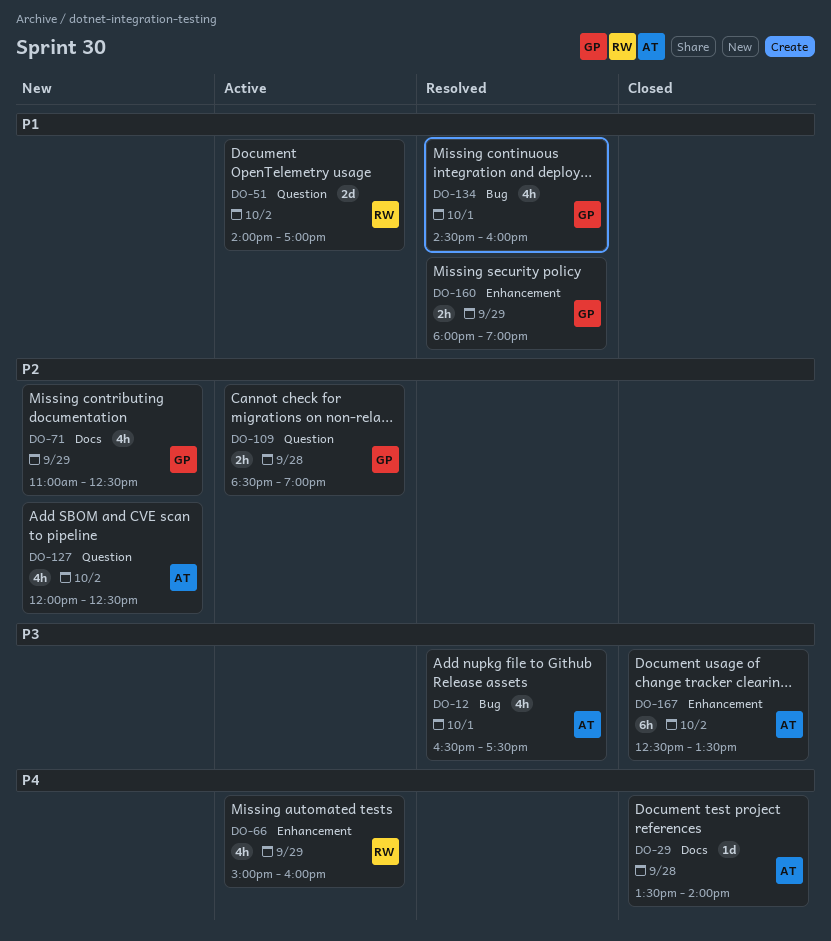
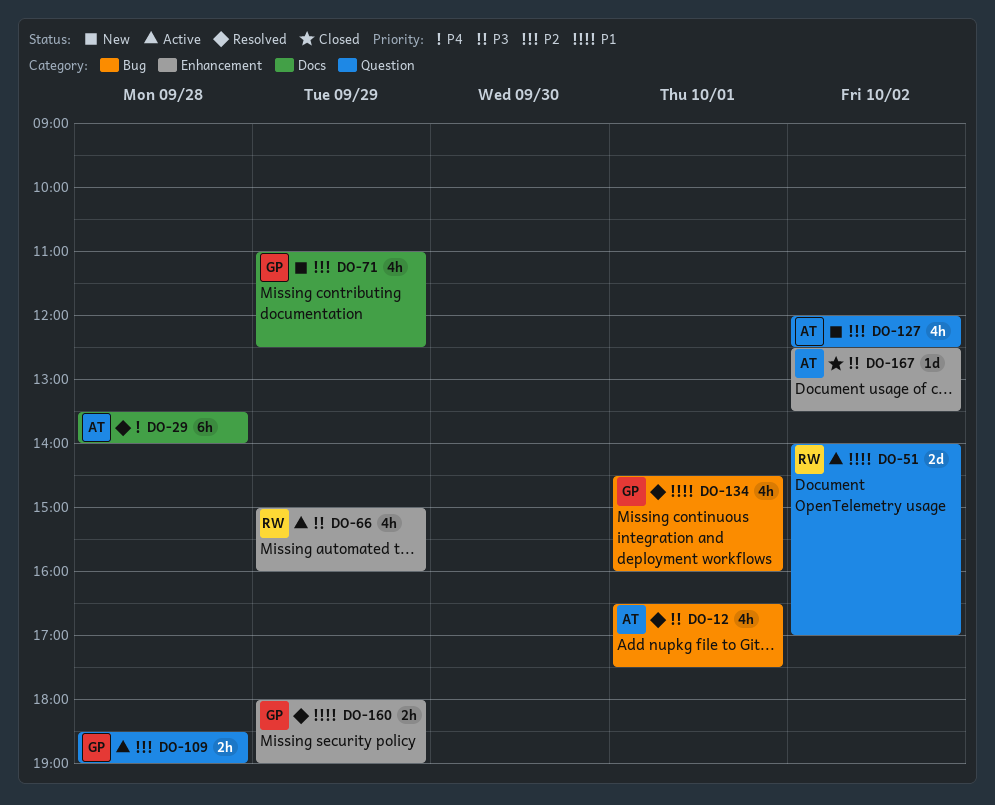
DO-29, status: Closed -> Resolved
DO-29, estimate: 1d -> 6h
DO-66, priority: P4 -> P3
DO-167, estimate: 6h -> 1d

